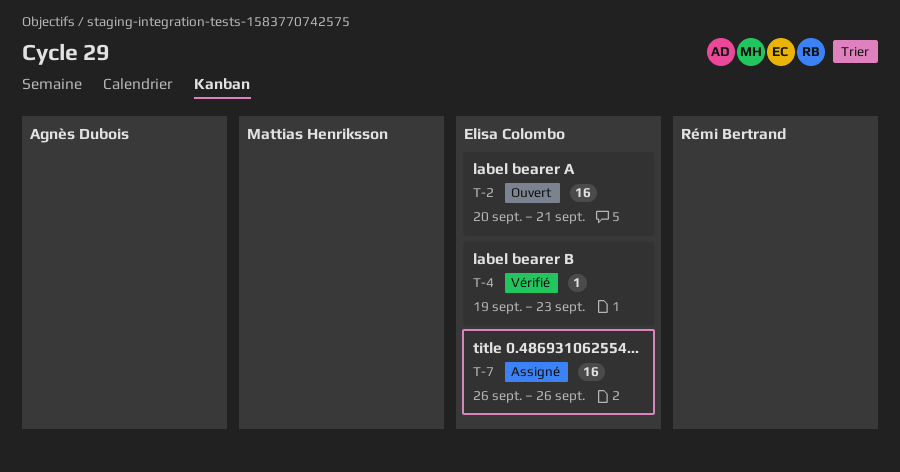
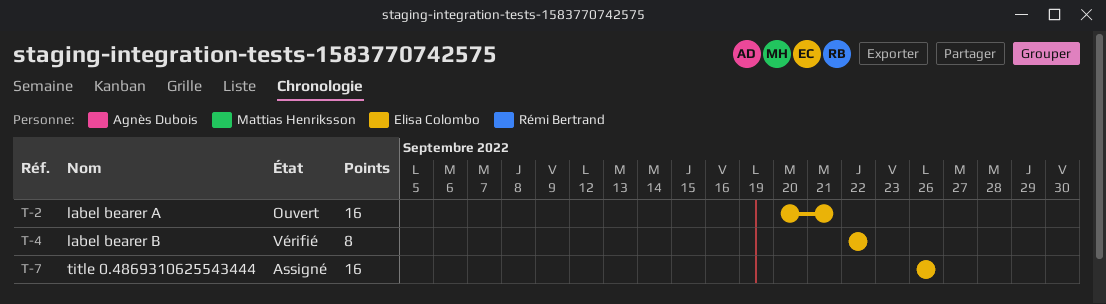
T-4, estimate: 1 -> 8
T-4, start: Sep 19 -> Sep 22
T-4, due: Sep 23 -> Sep 22

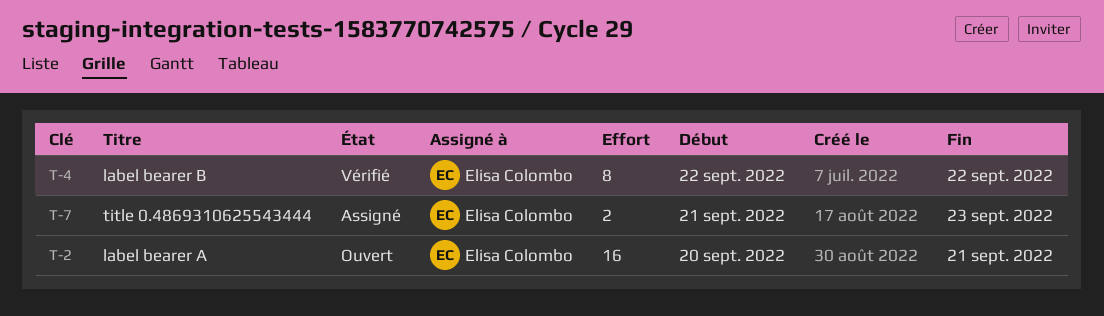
T-7, estimate: 16 -> 2
T-7, start: Sep 26 -> Sep 21
T-7, due: Sep 26 -> Sep 23

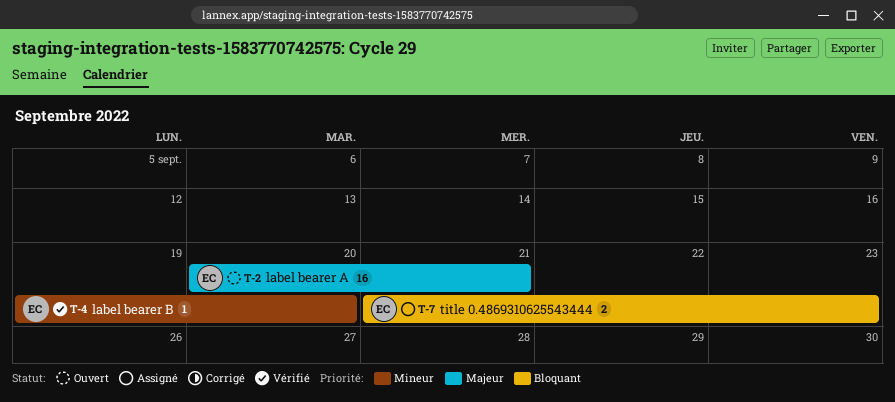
T-4, estimate: 8 -> 1
T-4, start: Sep 22 -> Sep 19
T-4, due: Sep 22 -> Sep 20

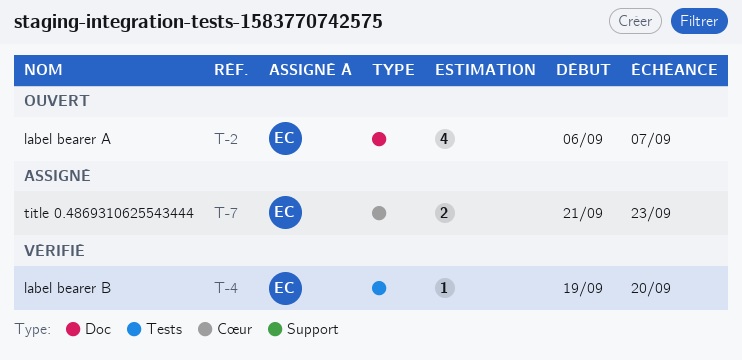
T-2, estimate: 16 -> 4
T-2, start: Sep 20 -> Sep 6
T-2, due: Sep 21 -> Sep 7

